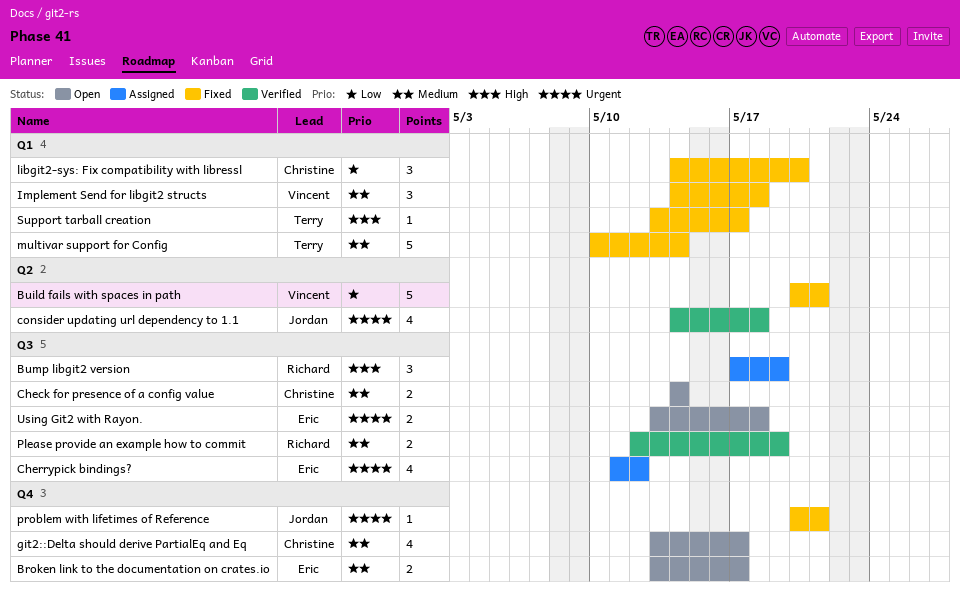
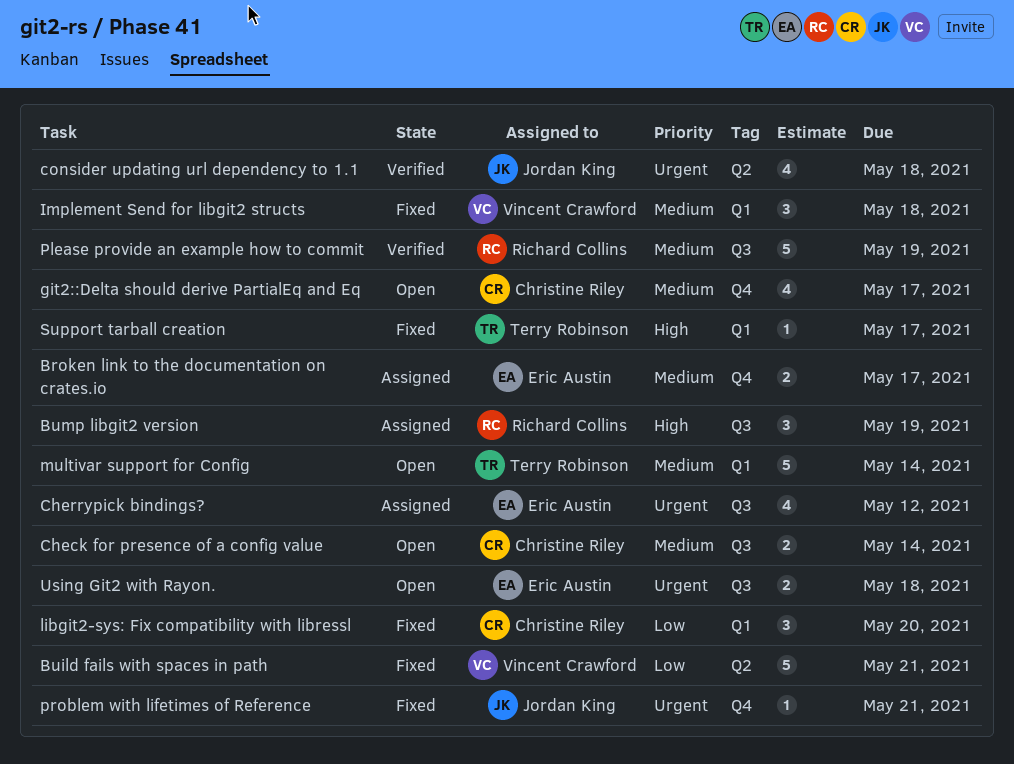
Broken link to the documentation on crates.io, status: Open -> Assigned
multivar support for Config, status: Fixed -> Open
Please provide an example how to commit, estimate: 2 -> 5

